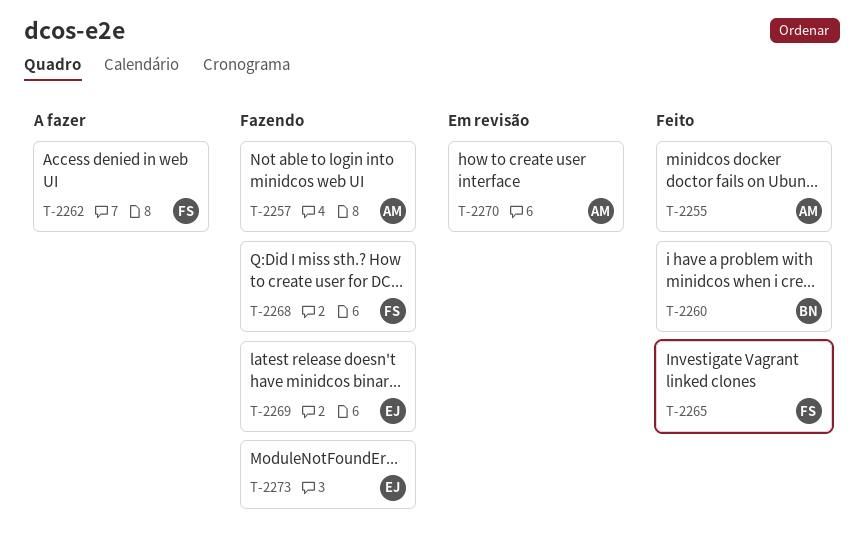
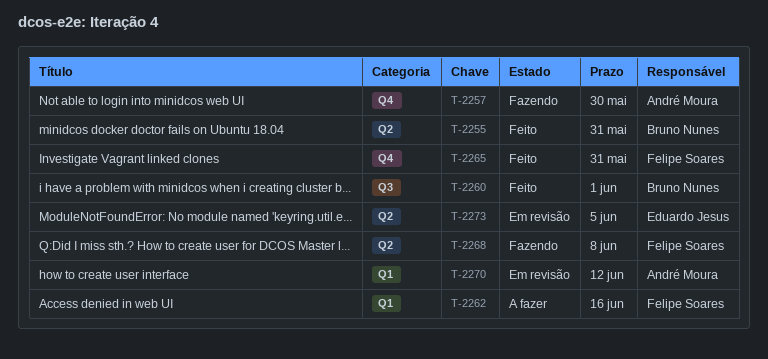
T-2255, owner: André Moura -> Bruno Nunes
T-2269: present -> none
T-2273, status: Fazendo -> Em revisão

